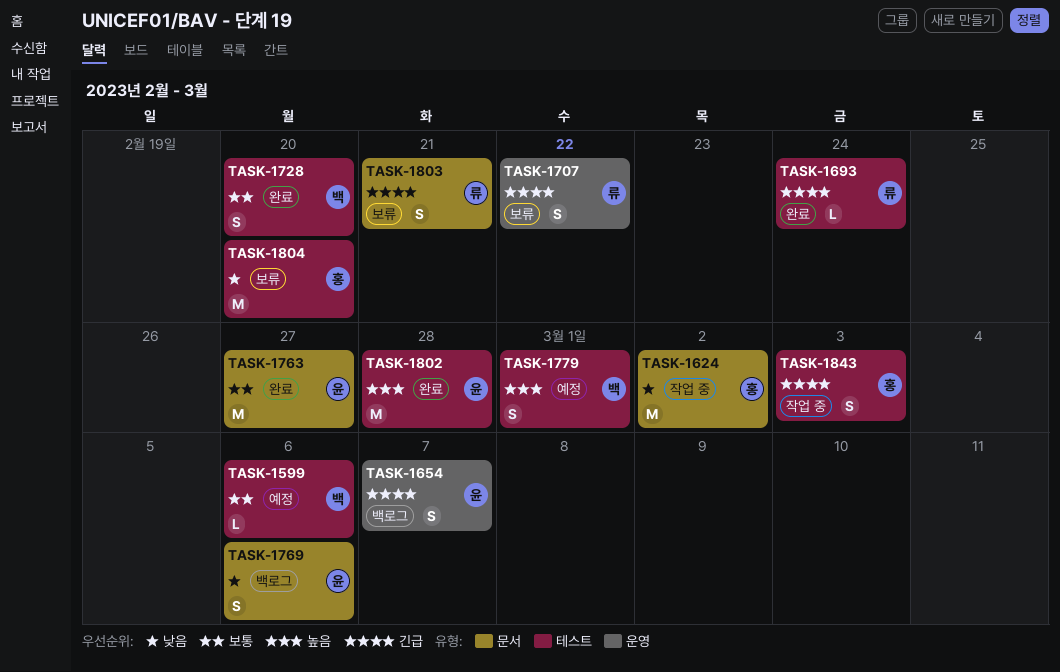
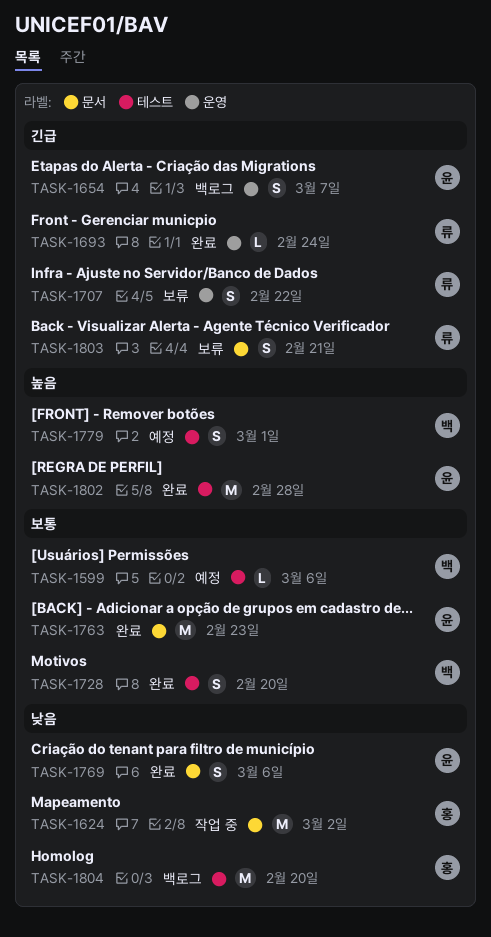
TASK-1693, label: 테스트 -> 운영
TASK-1763, due: Feb 27 -> Feb 23
TASK-1769, status: 백로그 -> 완료
TASK-1804, status: 보류 -> 백로그
TASK-1843: present -> none

